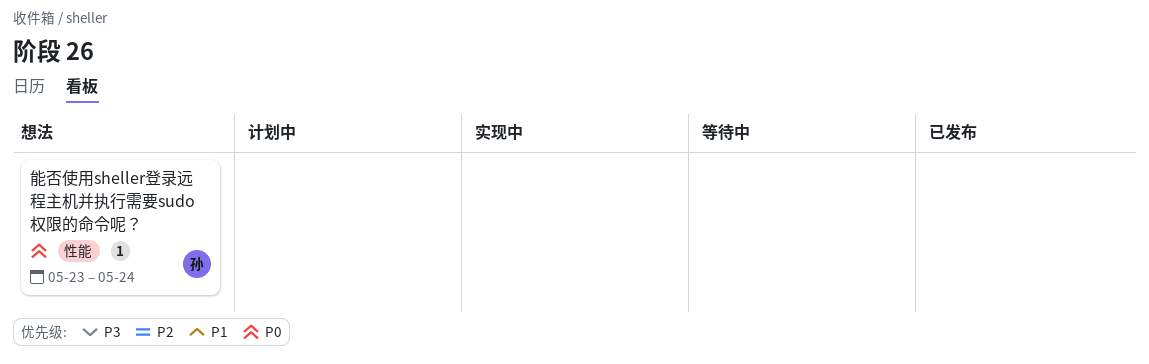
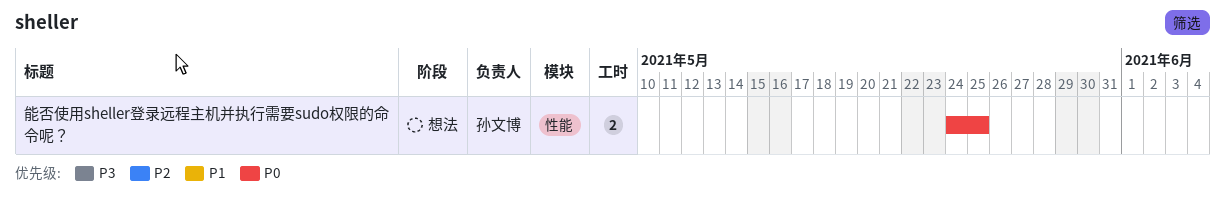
能否使用sheller登录远程主机并执行需要sudo权限的命令呢？, estimate: 1 -> 2
能否使用sheller登录远程主机并执行需要sudo权限的命令呢？, start: May 23 -> May 24
能否使用sheller登录远程主机并执行需要sudo权限的命令呢？, due: May 24 -> May 25

